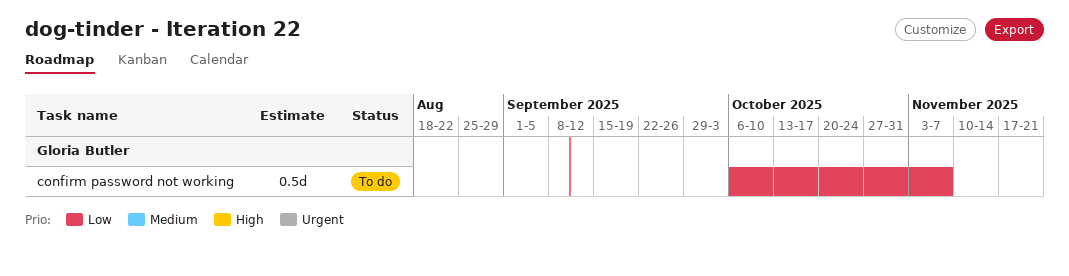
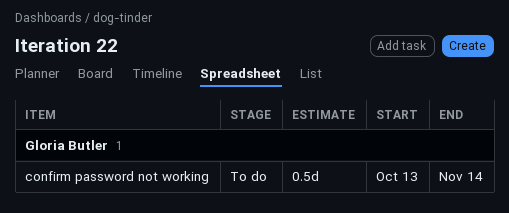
confirm password not working, start: Oct 6 -> Oct 13
confirm password not working, due: Nov 7 -> Nov 14

